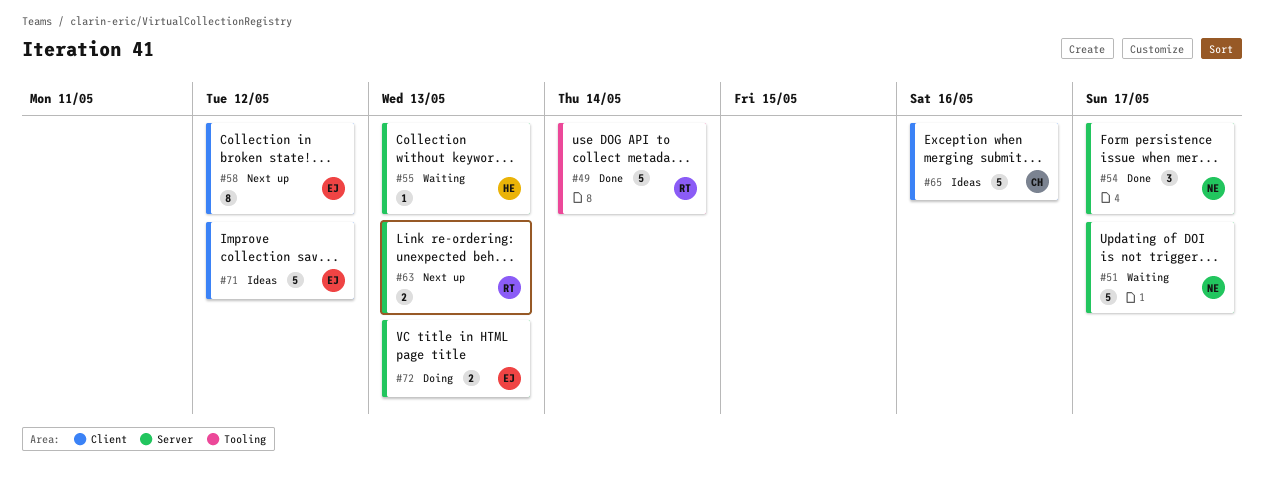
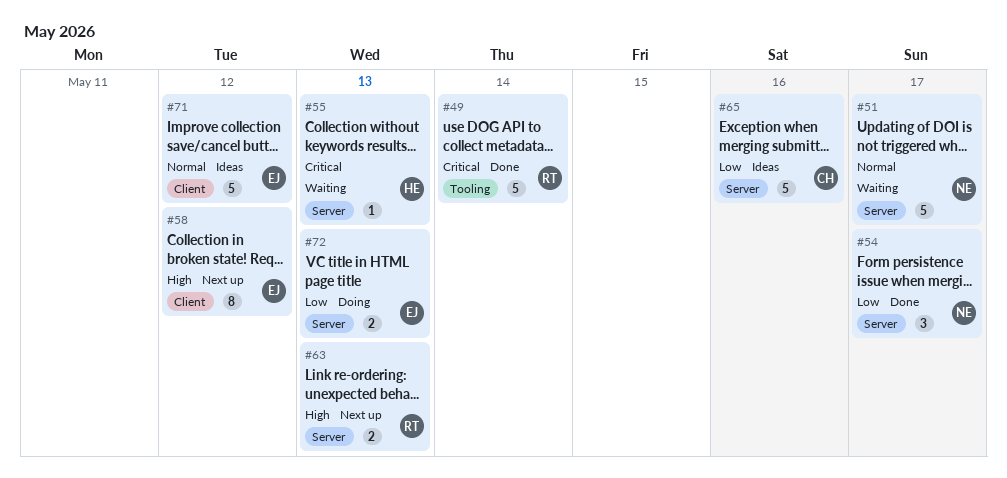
#65, label: Client -> Server

